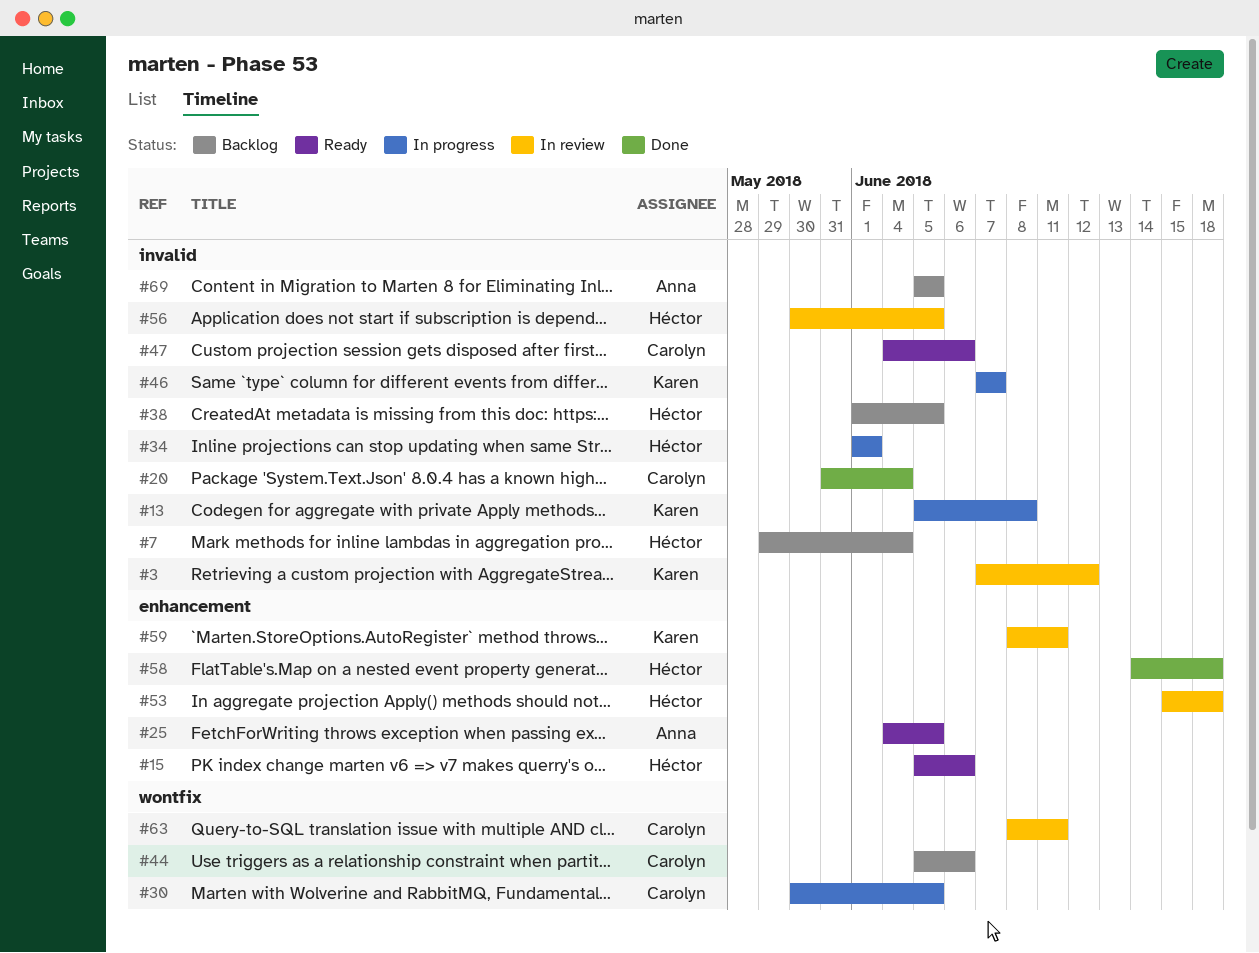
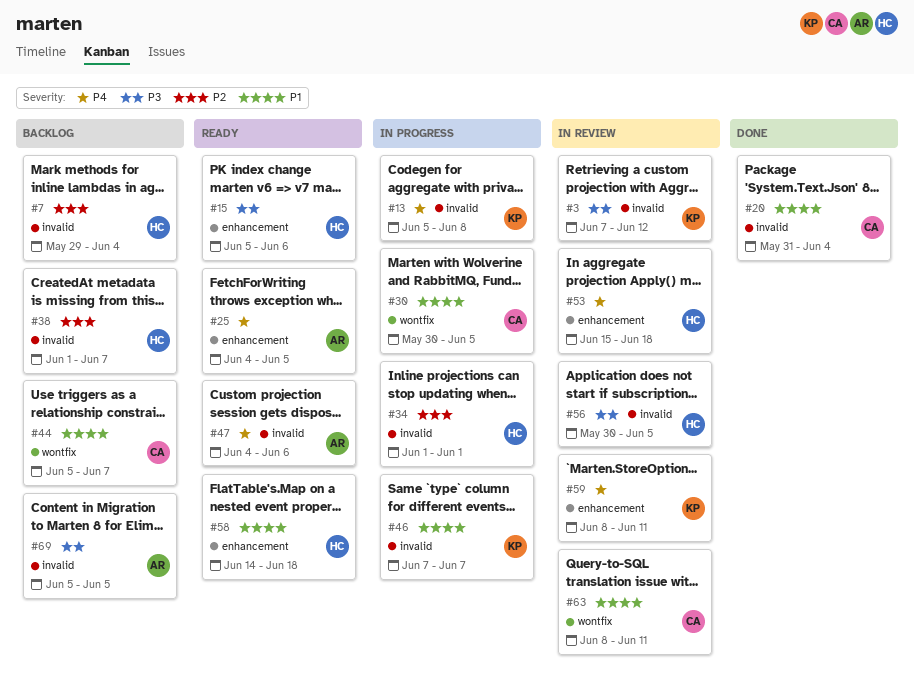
#38, due: Jun 5 -> Jun 7
#44, due: Jun 6 -> Jun 7
#47, owner: Carolyn -> Anna
#58, status: Done -> Ready

